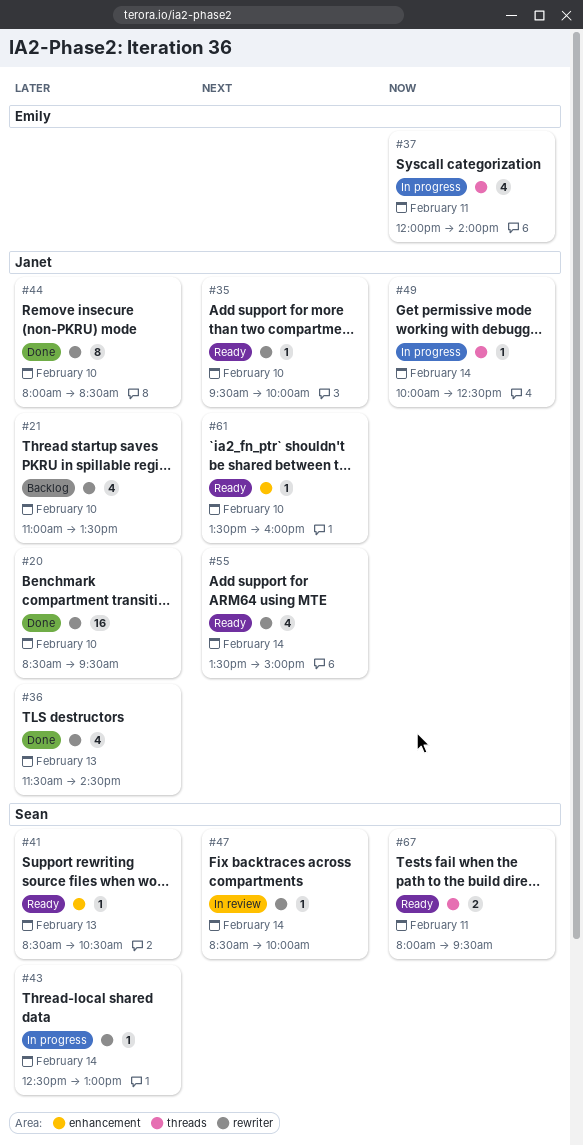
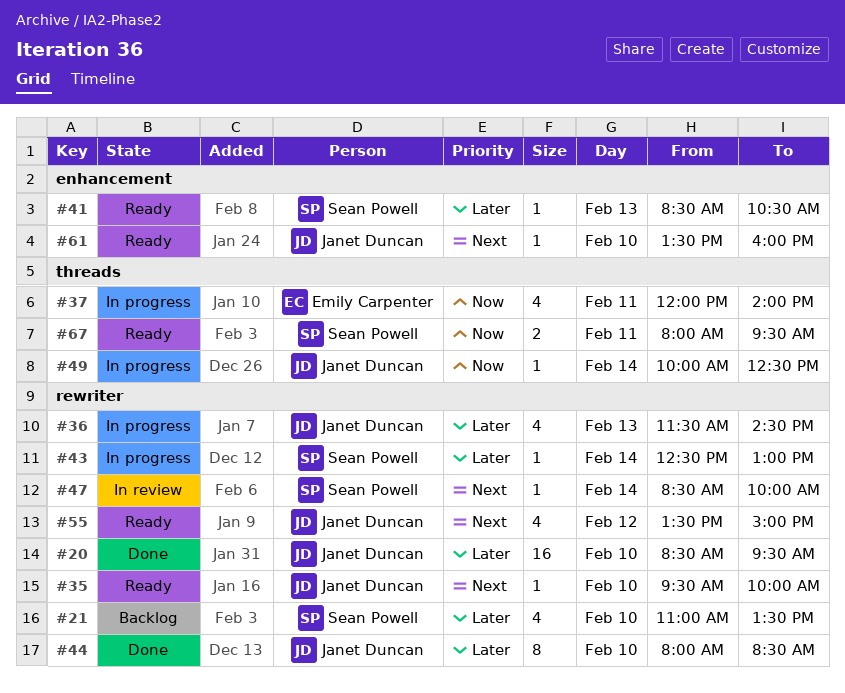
#21, owner: Janet Duncan -> Sean Powell
#36, status: Done -> In progress
#55, day: Feb 14 -> Feb 12

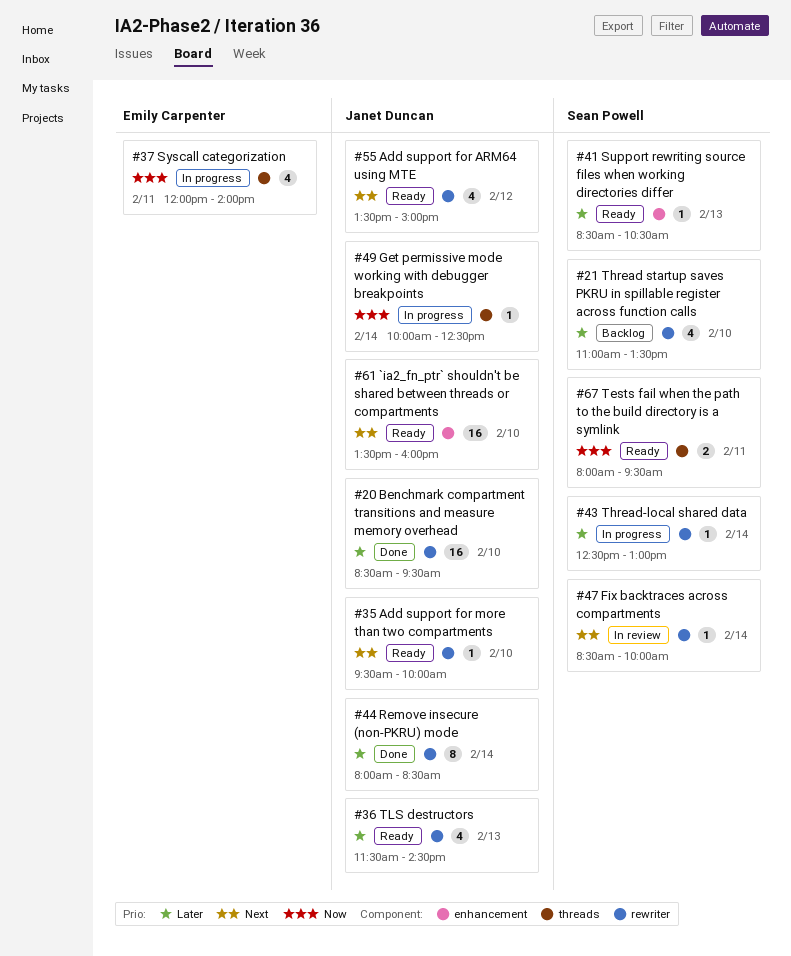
#36, status: In progress -> Ready
#44, day: Feb 10 -> Feb 14
#61, estimate: 1 -> 16

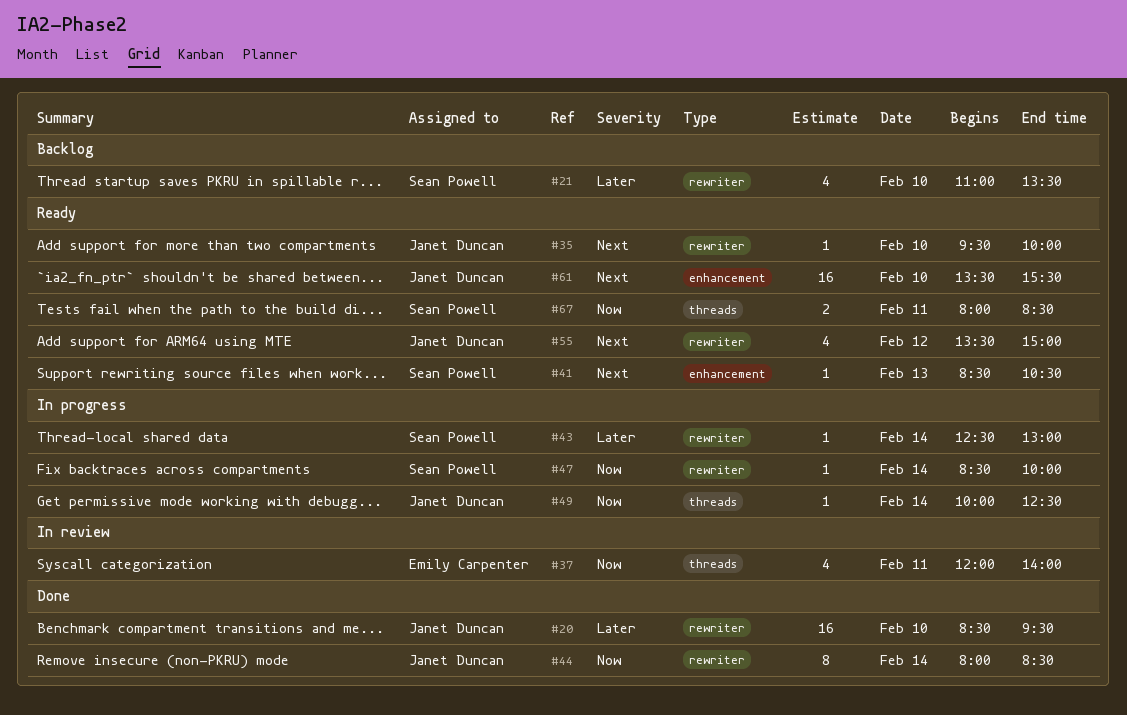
#36: present -> none
#37, status: In progress -> In review
#41, priority: Later -> Next
#44, priority: Later -> Now
#47, status: In review -> In progress
#47, priority: Next -> Now
#61, ends: 16:00 -> 15:30
#67, ends: 09:30 -> 08:30

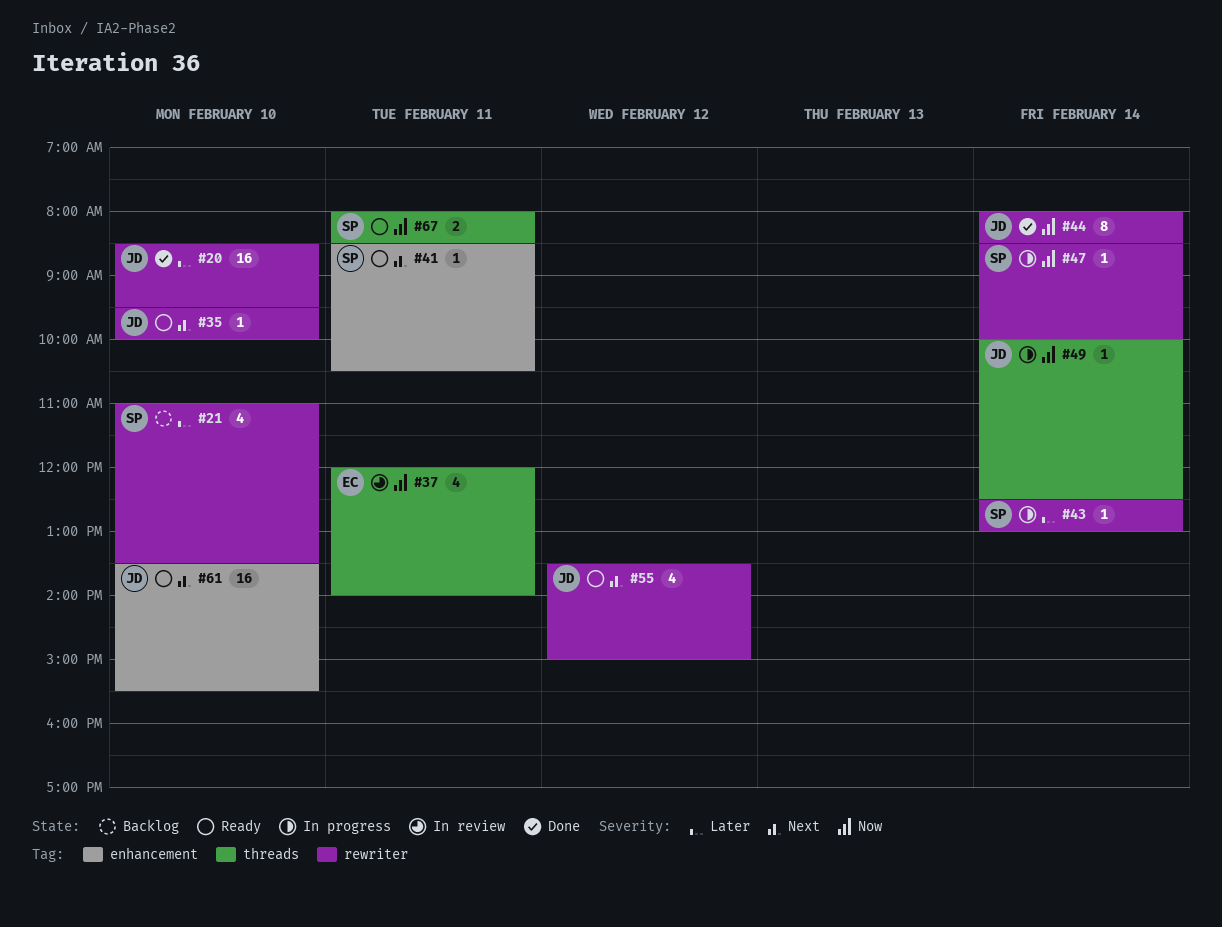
#41, day: Feb 13 -> Feb 11

